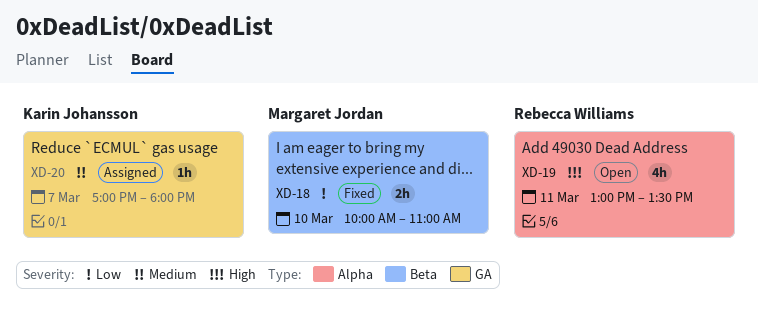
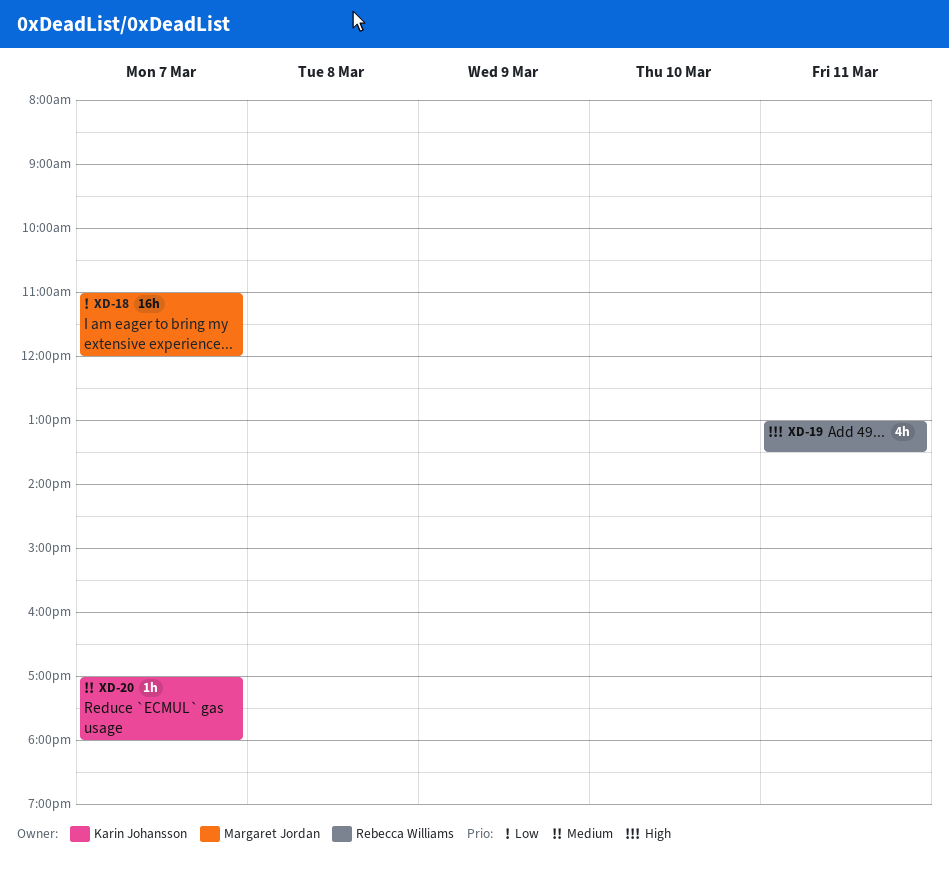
XD-18, estimate: 2h -> 16h
XD-18, day: Mar 10 -> Mar 7
XD-18, begins: 10:00 -> 11:00
XD-18, ends: 11:00 -> 12:00

